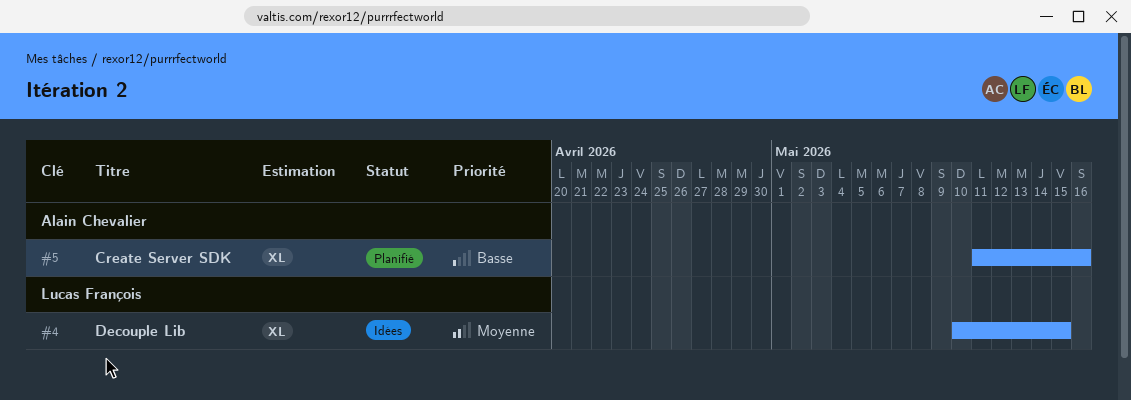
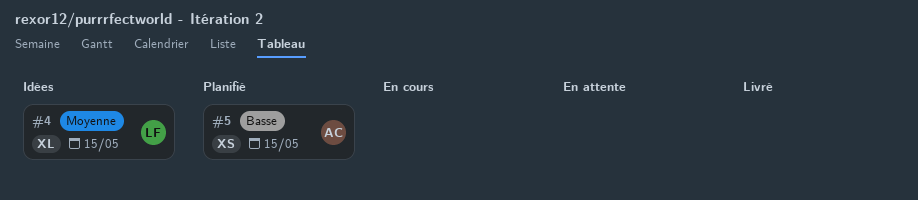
#5, estimate: XL -> XS
#5, due: May 16 -> May 15

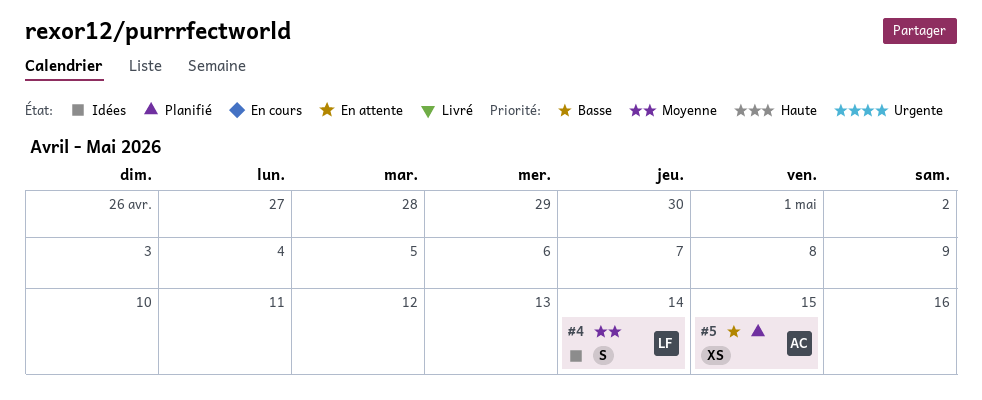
#4, estimate: XL -> S
#4, due: May 15 -> May 14

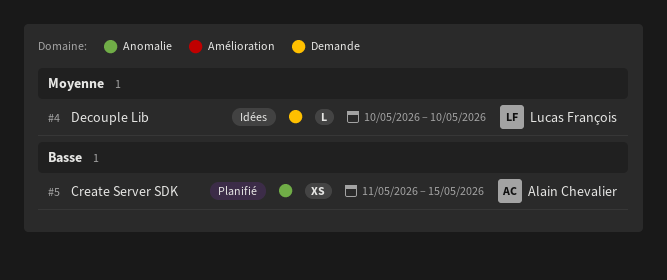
#4, estimate: S -> L
#4, due: May 14 -> May 10

